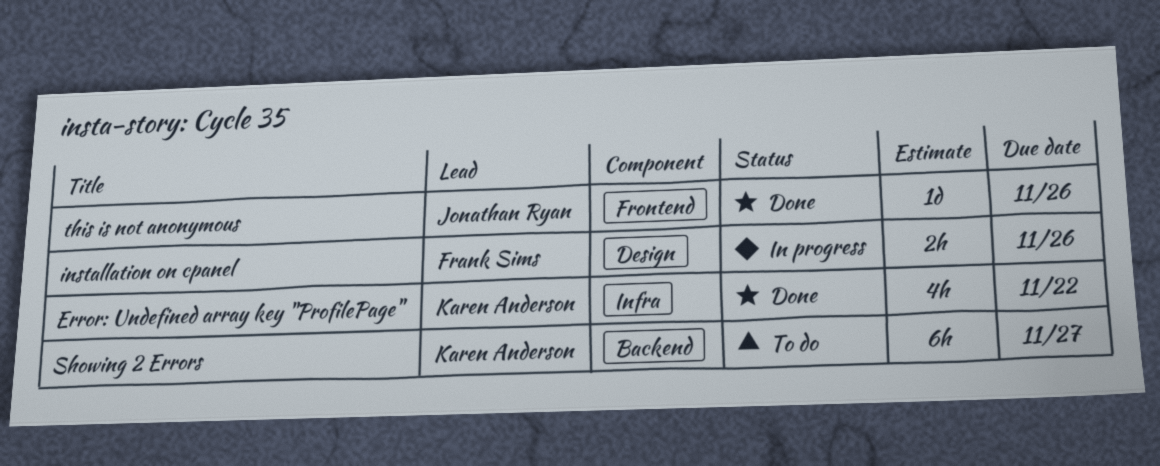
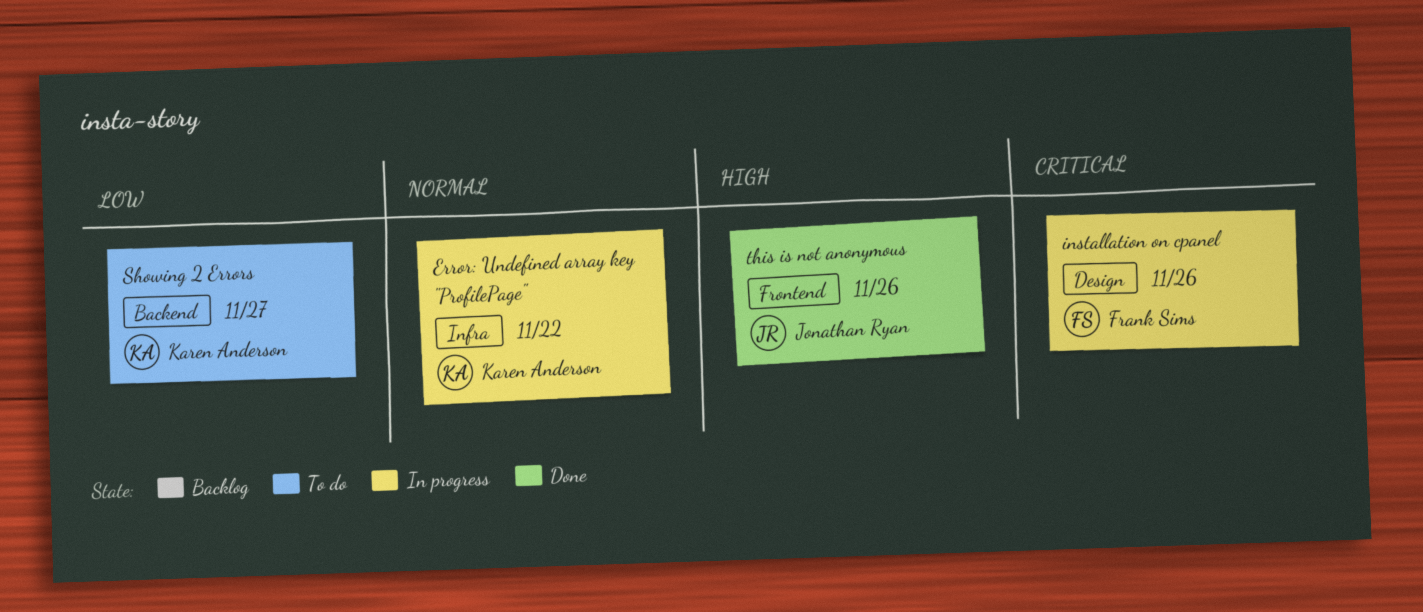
Error: Undefined array key "ProfilePage", status: Done -> In progress

